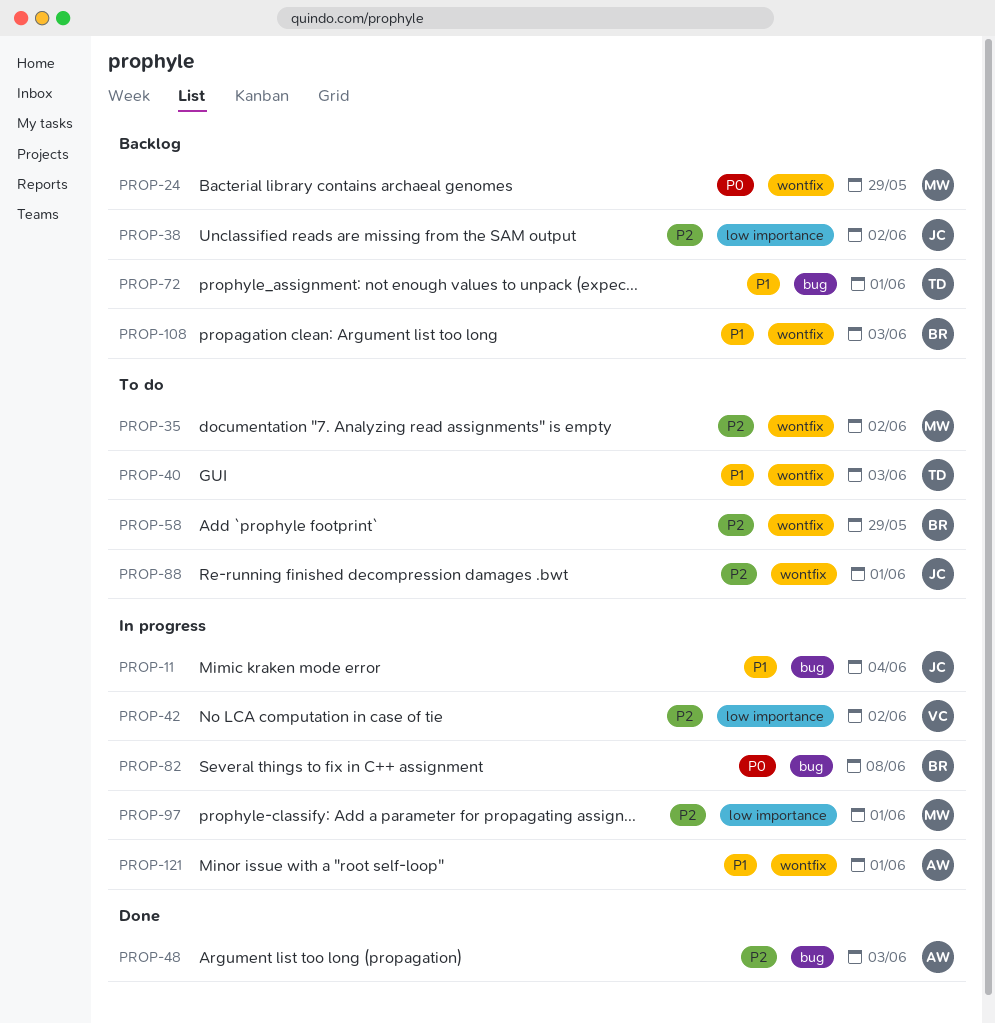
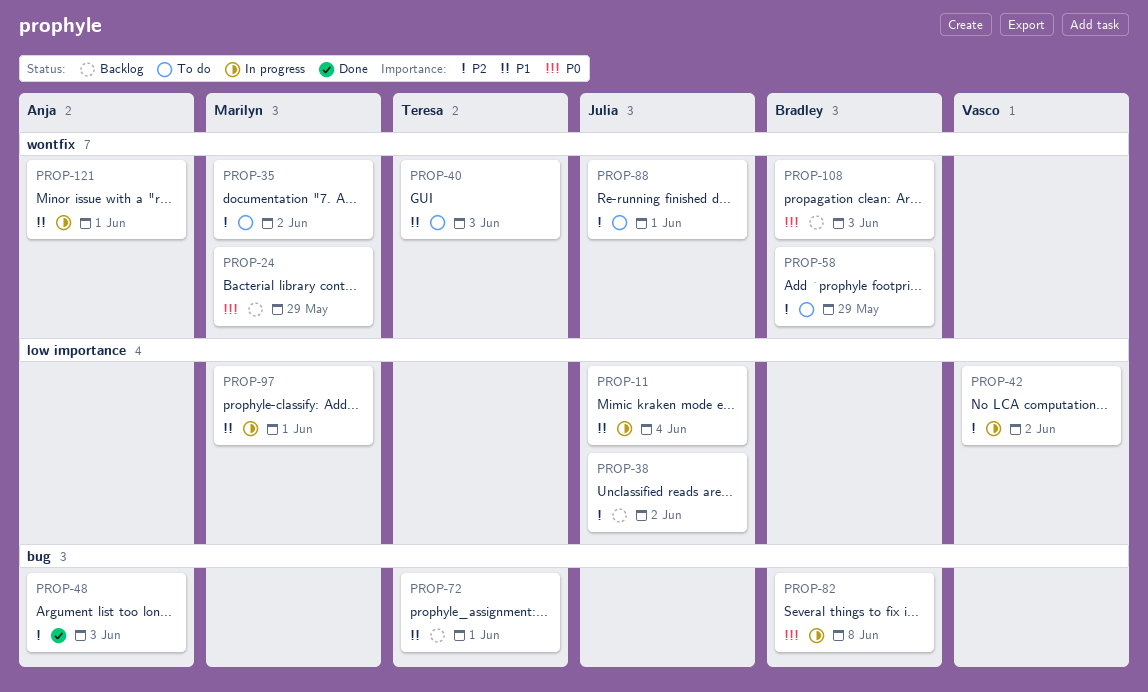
PROP-11, label: bug -> low importance
PROP-97, priority: P2 -> P1
PROP-108, priority: P1 -> P0

